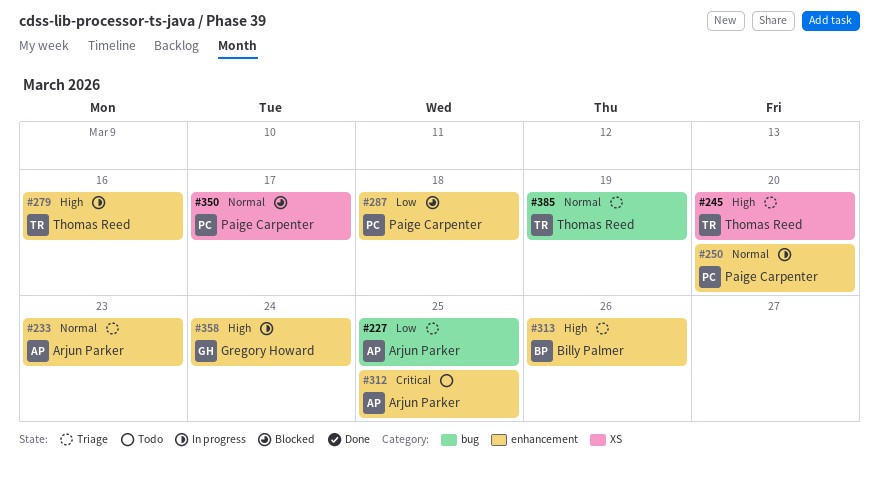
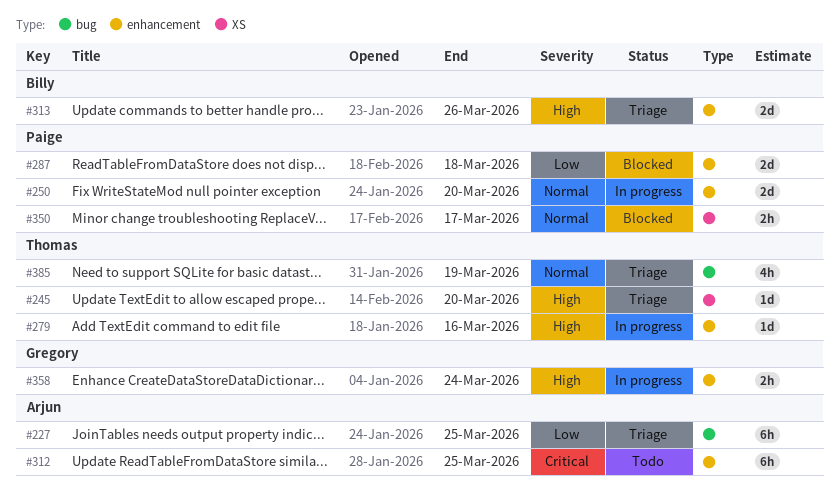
#233: present -> none

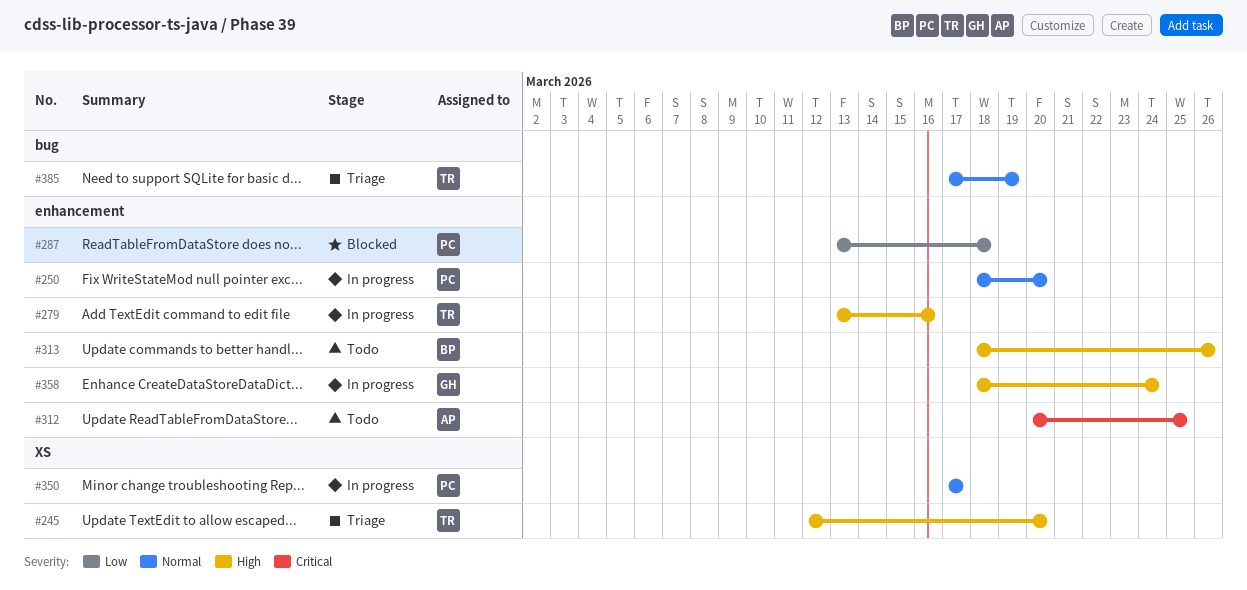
#227: present -> none
#313, status: Triage -> Todo
#350, status: Blocked -> In progress

